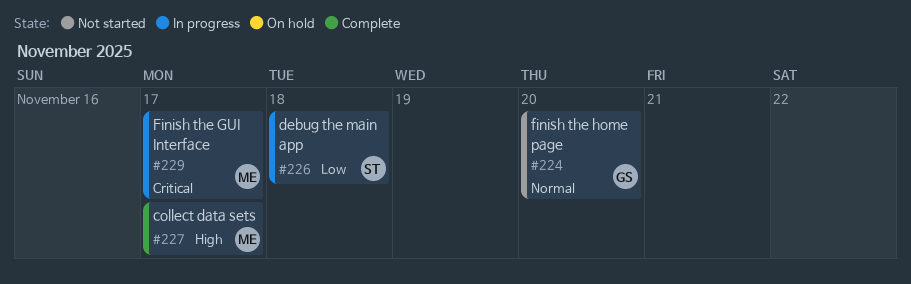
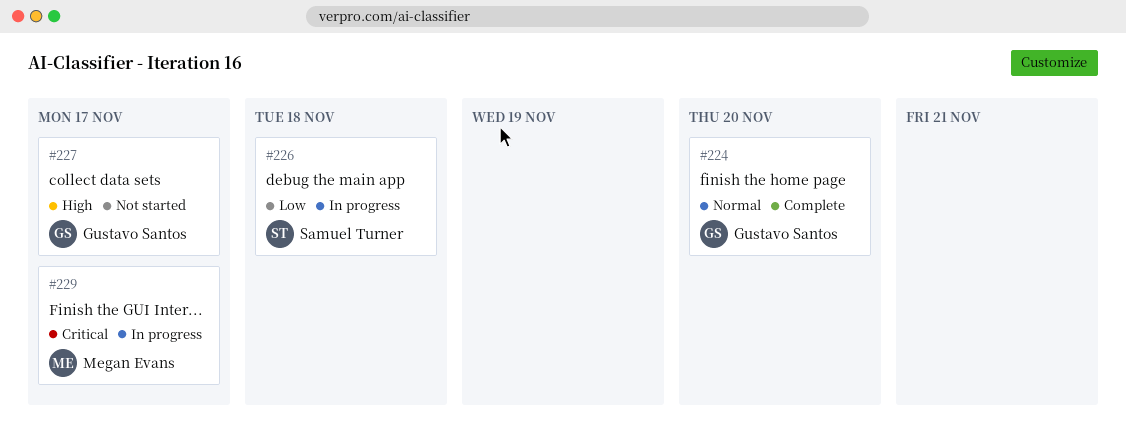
#224, status: Not started -> Complete
#227, status: Complete -> Not started
#227, owner: Megan Evans -> Gustavo Santos

